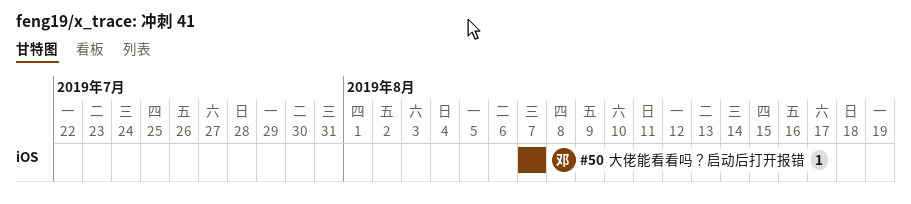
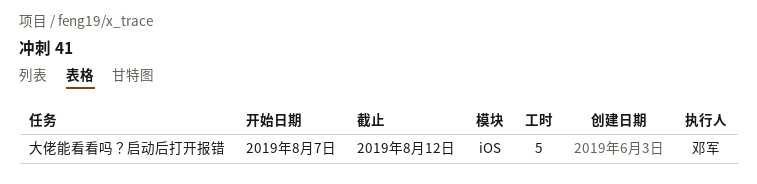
大佬能看看吗？启动后打开报错, estimate: 1 -> 5
大佬能看看吗？启动后打开报错, due: Aug 7 -> Aug 12

